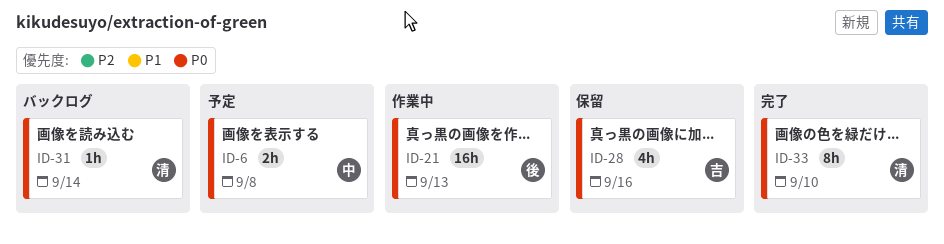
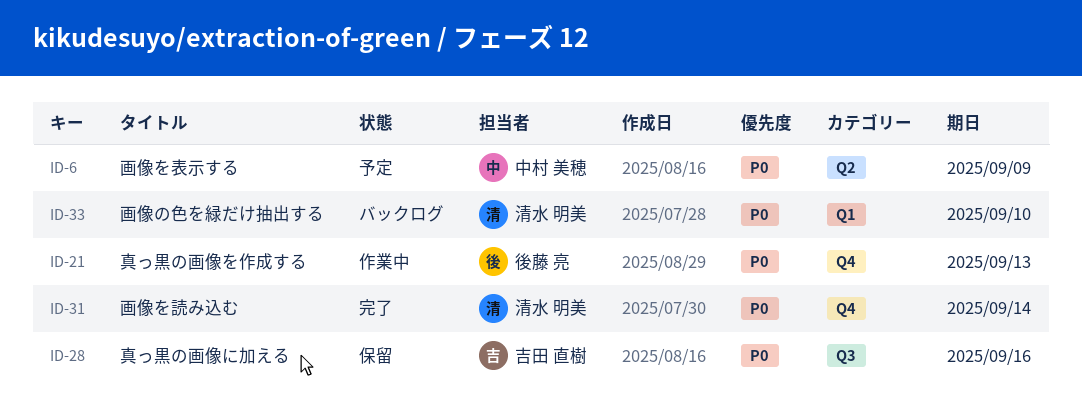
ID-6, due: Sep 8 -> Sep 9
ID-31, status: バックログ -> 完了
ID-33, status: 完了 -> バックログ

